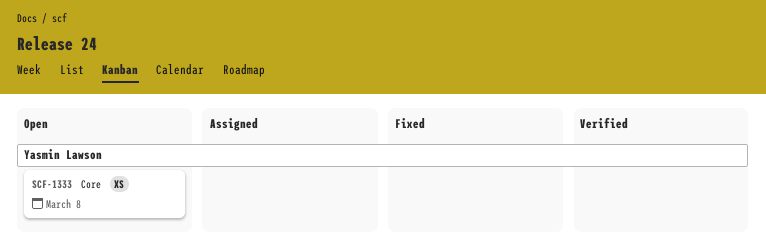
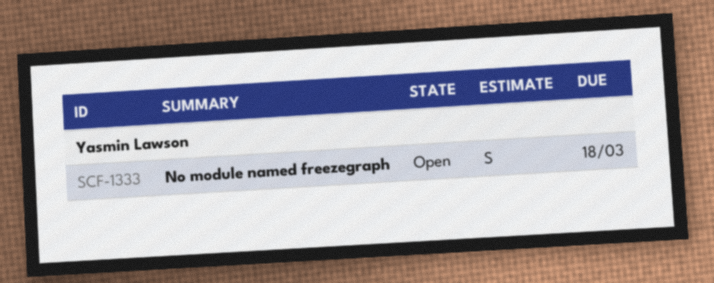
SCF-1333, estimate: XS -> S
SCF-1333, due: Mar 8 -> Mar 18

